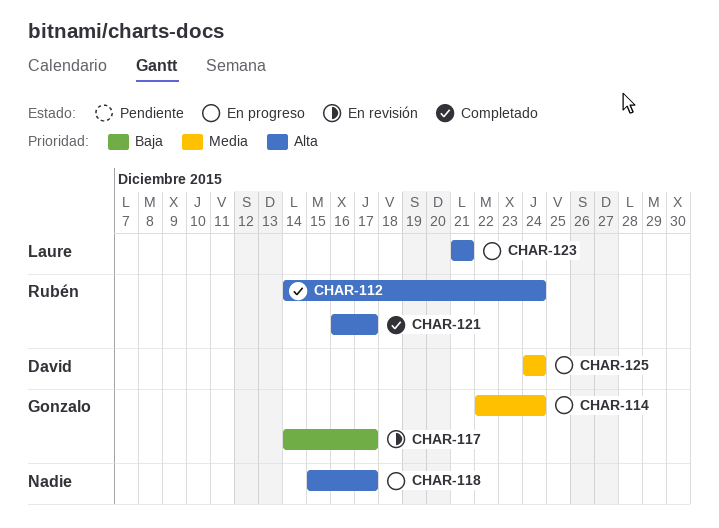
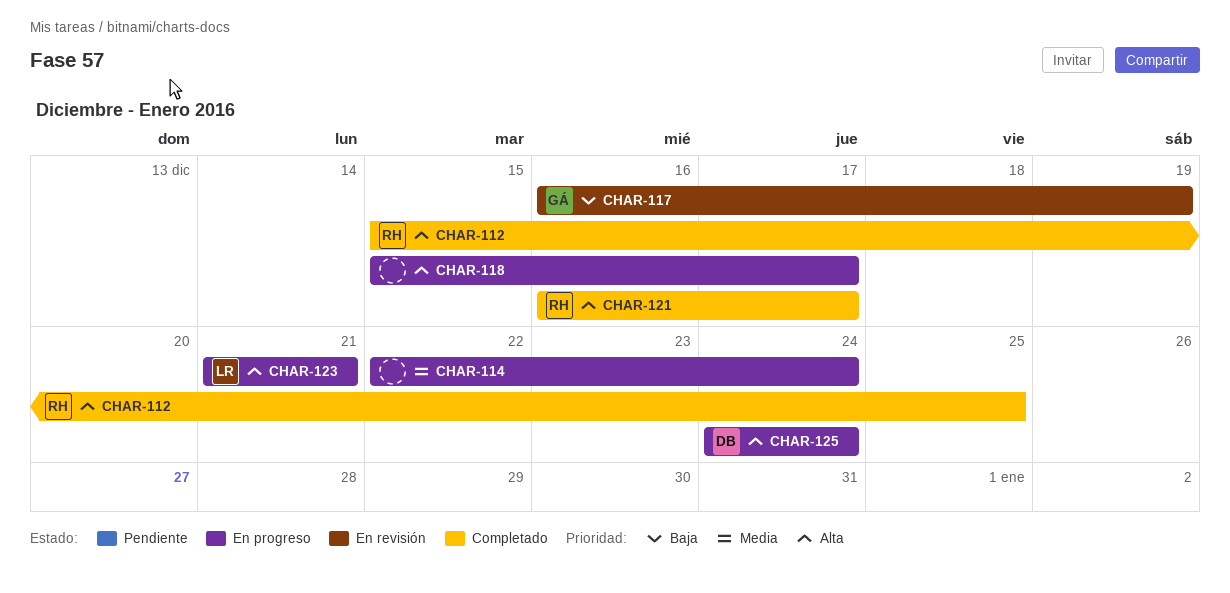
CHAR-112, start: Dec 14 -> Dec 15
CHAR-112, due: Dec 24 -> Dec 25
CHAR-114, owner: Gonzalo -> none
CHAR-117, start: Dec 14 -> Dec 16
CHAR-117, due: Dec 17 -> Dec 19
CHAR-125, priority: Media -> Alta

